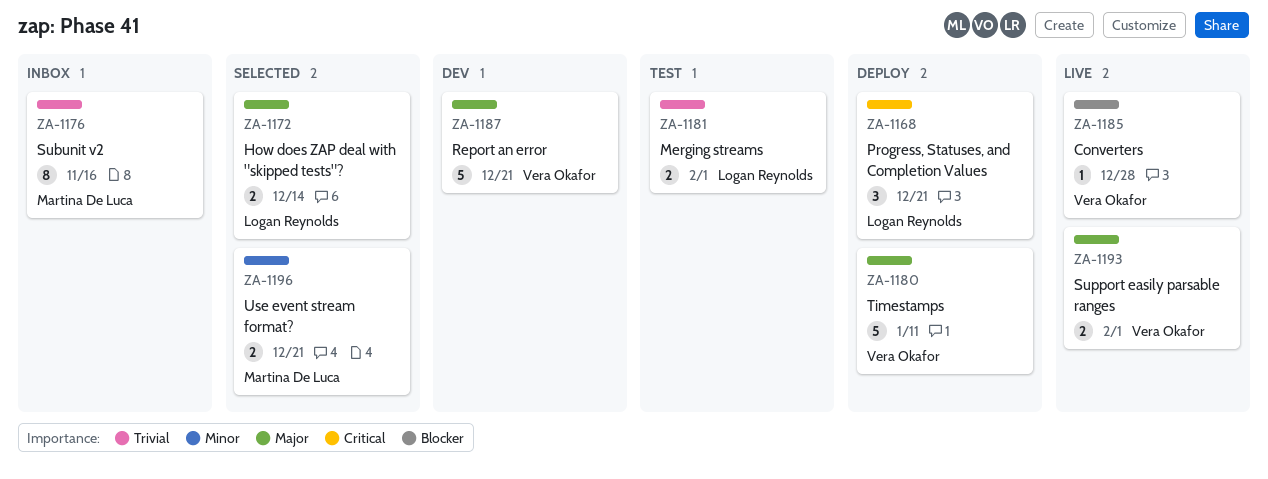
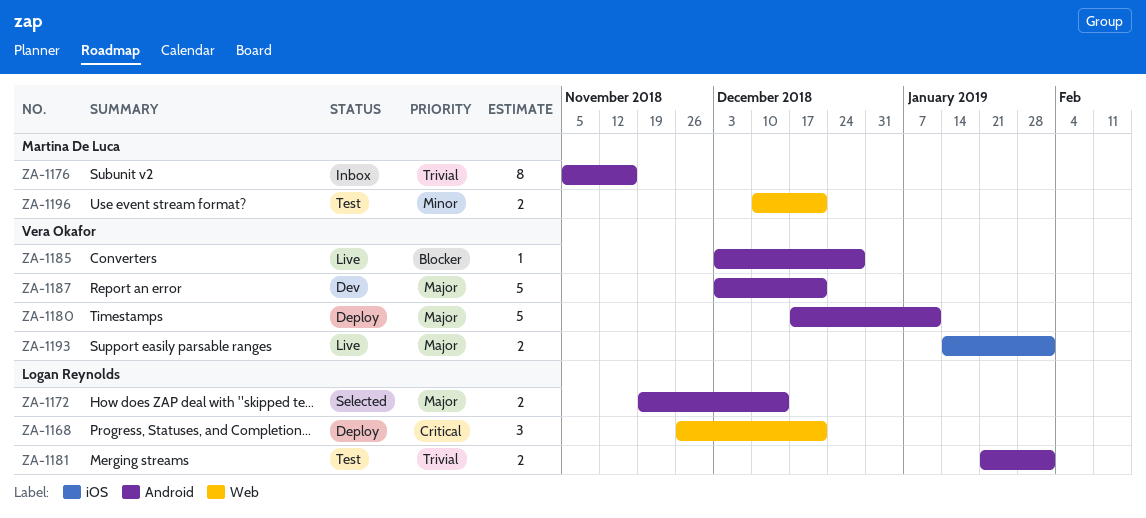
ZA-1196, status: Selected -> Test

